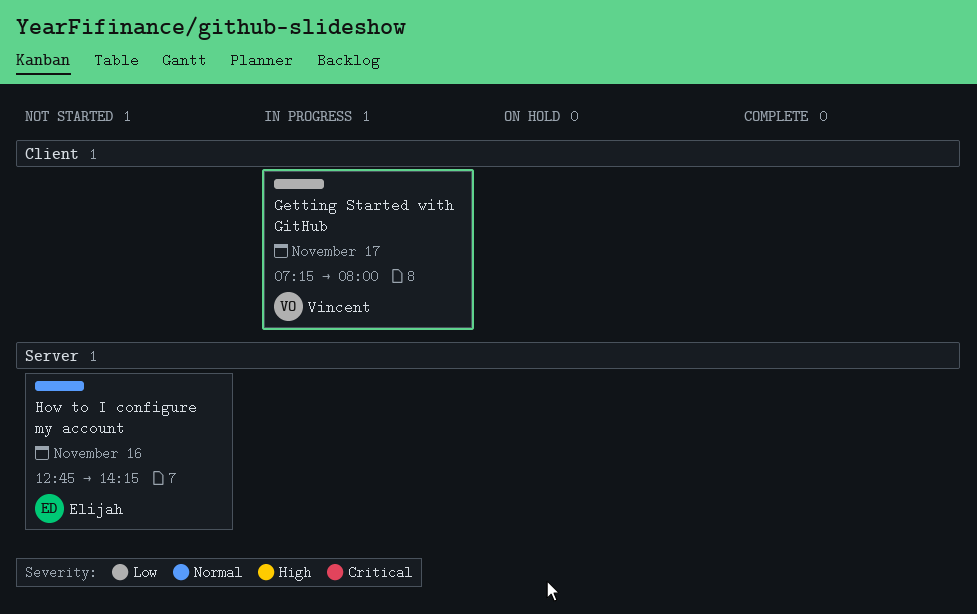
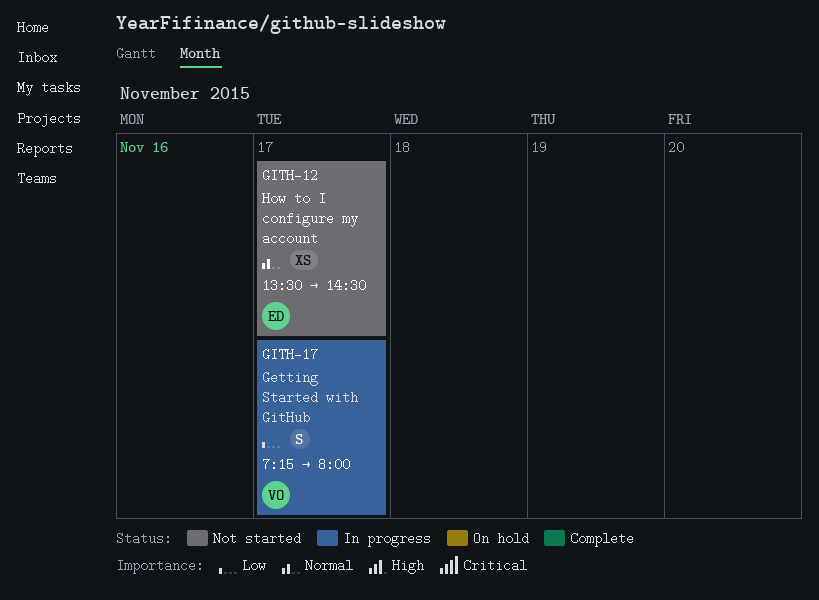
How to I configure my account, day: Nov 16 -> Nov 17
How to I configure my account, begins: 12:45 -> 13:30
How to I configure my account, ends: 14:15 -> 14:30

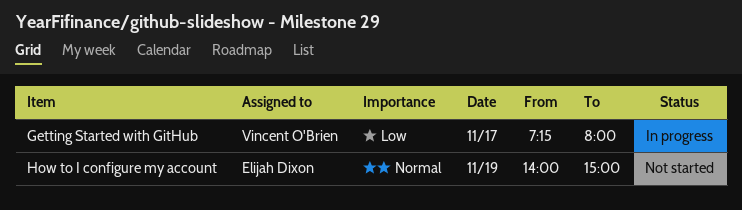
How to I configure my account, day: Nov 17 -> Nov 19
How to I configure my account, begins: 13:30 -> 14:00
How to I configure my account, ends: 14:30 -> 15:00

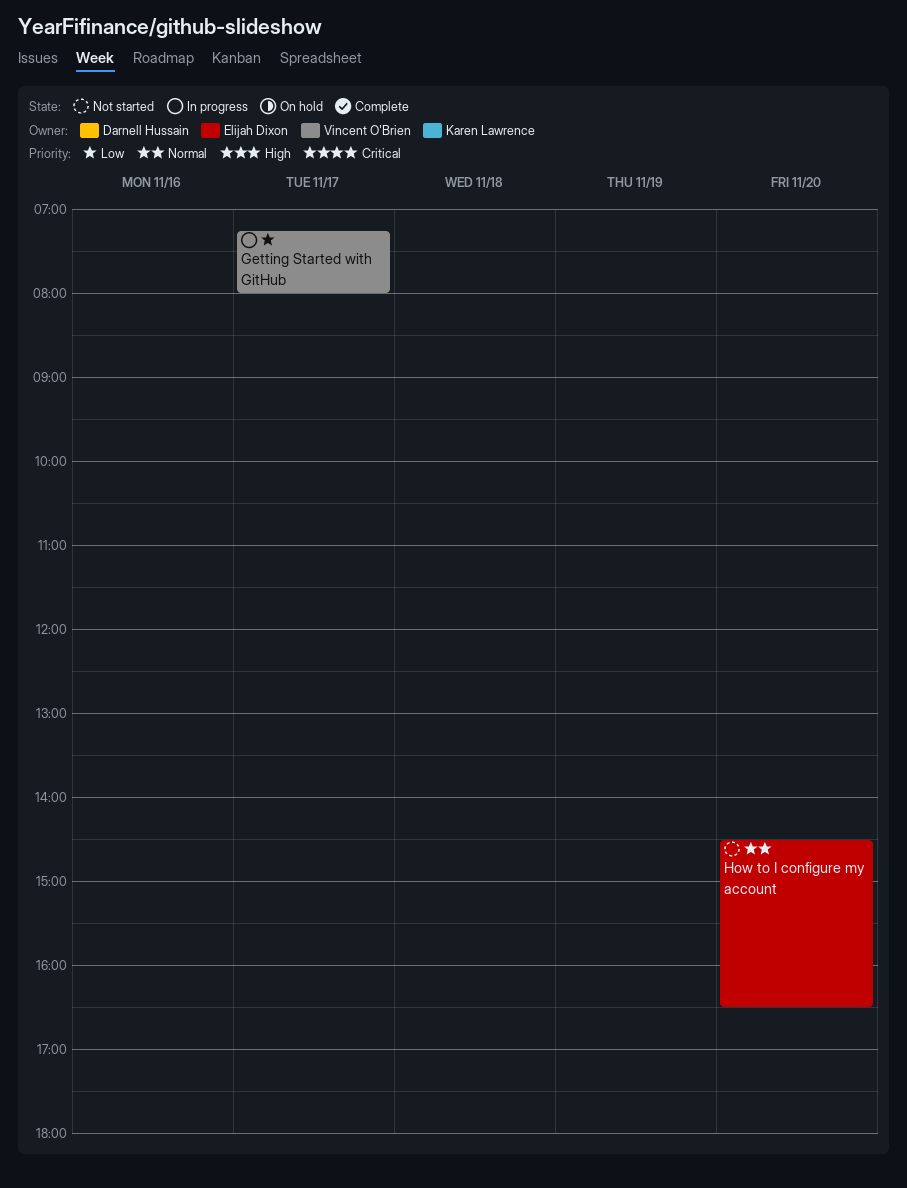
How to I configure my account, day: Nov 19 -> Nov 20
How to I configure my account, begins: 14:00 -> 14:30
How to I configure my account, ends: 15:00 -> 16:30

